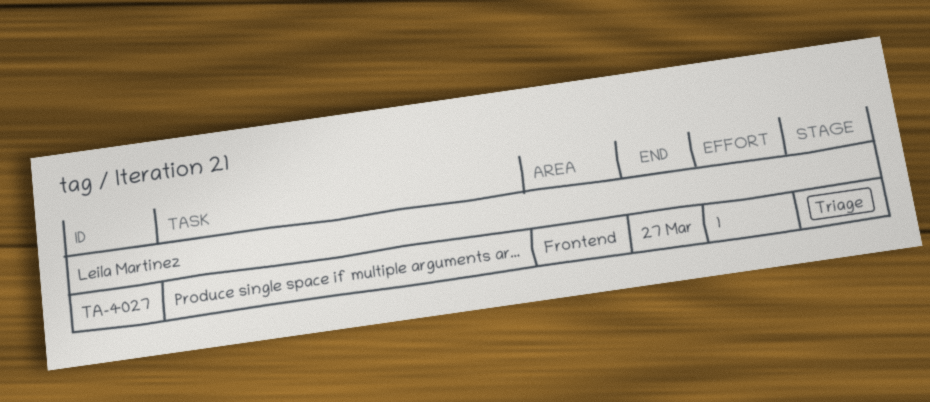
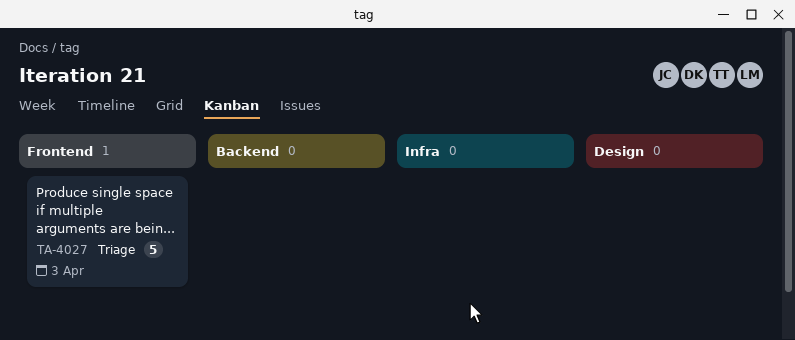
TA-4027, estimate: 1 -> 5
TA-4027, due: Mar 27 -> Apr 3

